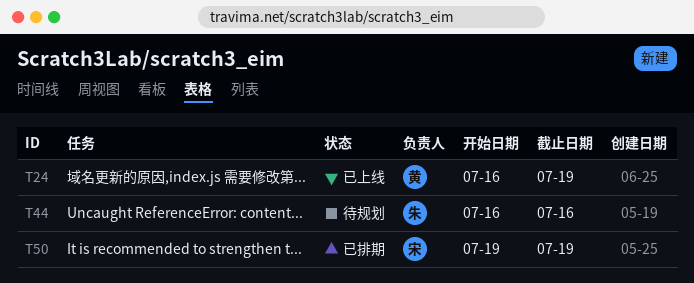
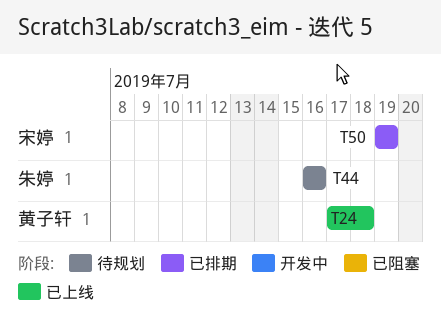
T24, start: Jul 16 -> Jul 17
T24, due: Jul 19 -> Jul 18

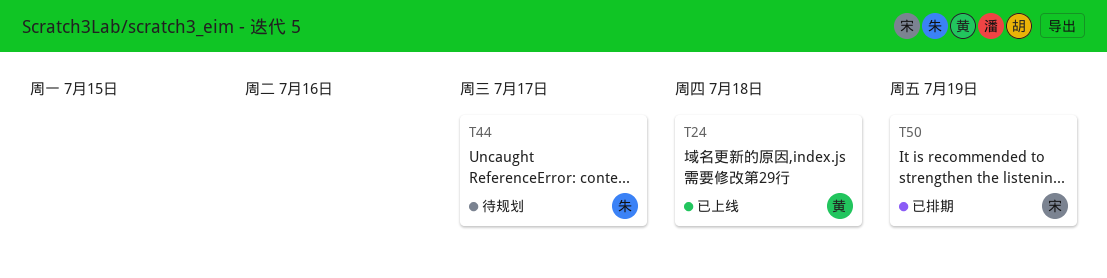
T44, due: Jul 16 -> Jul 17

